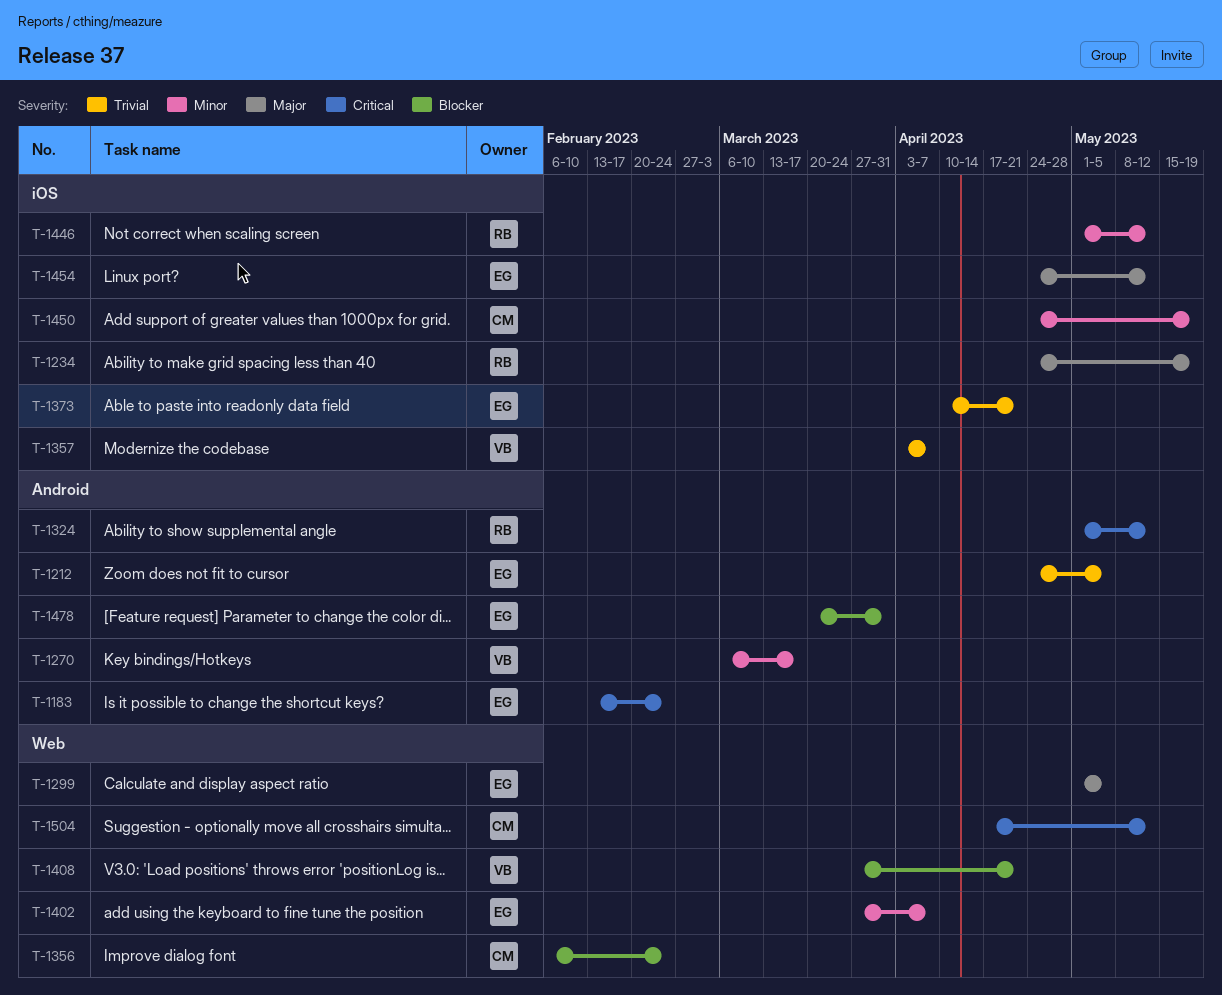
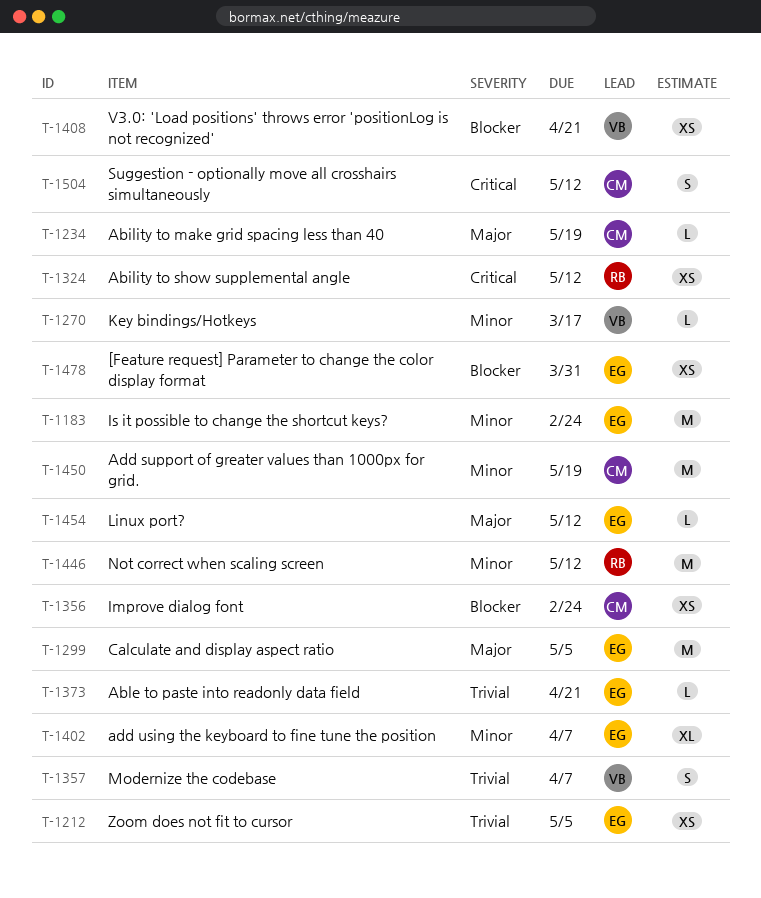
T-1183, priority: Critical -> Minor
T-1234, owner: RB -> CM

